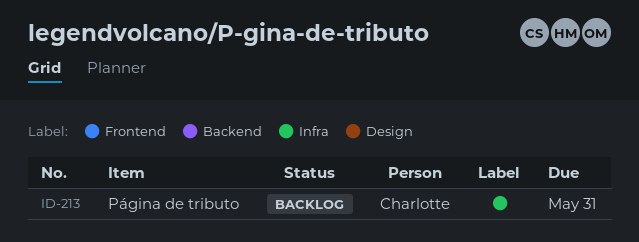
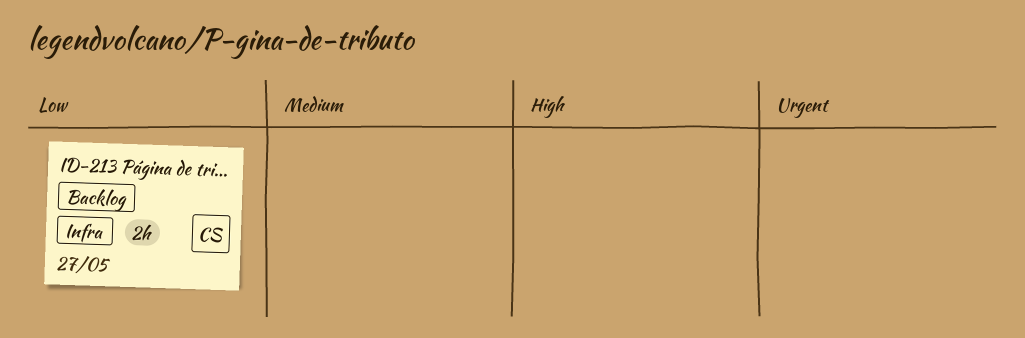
ID-213, due: May 31 -> May 27

